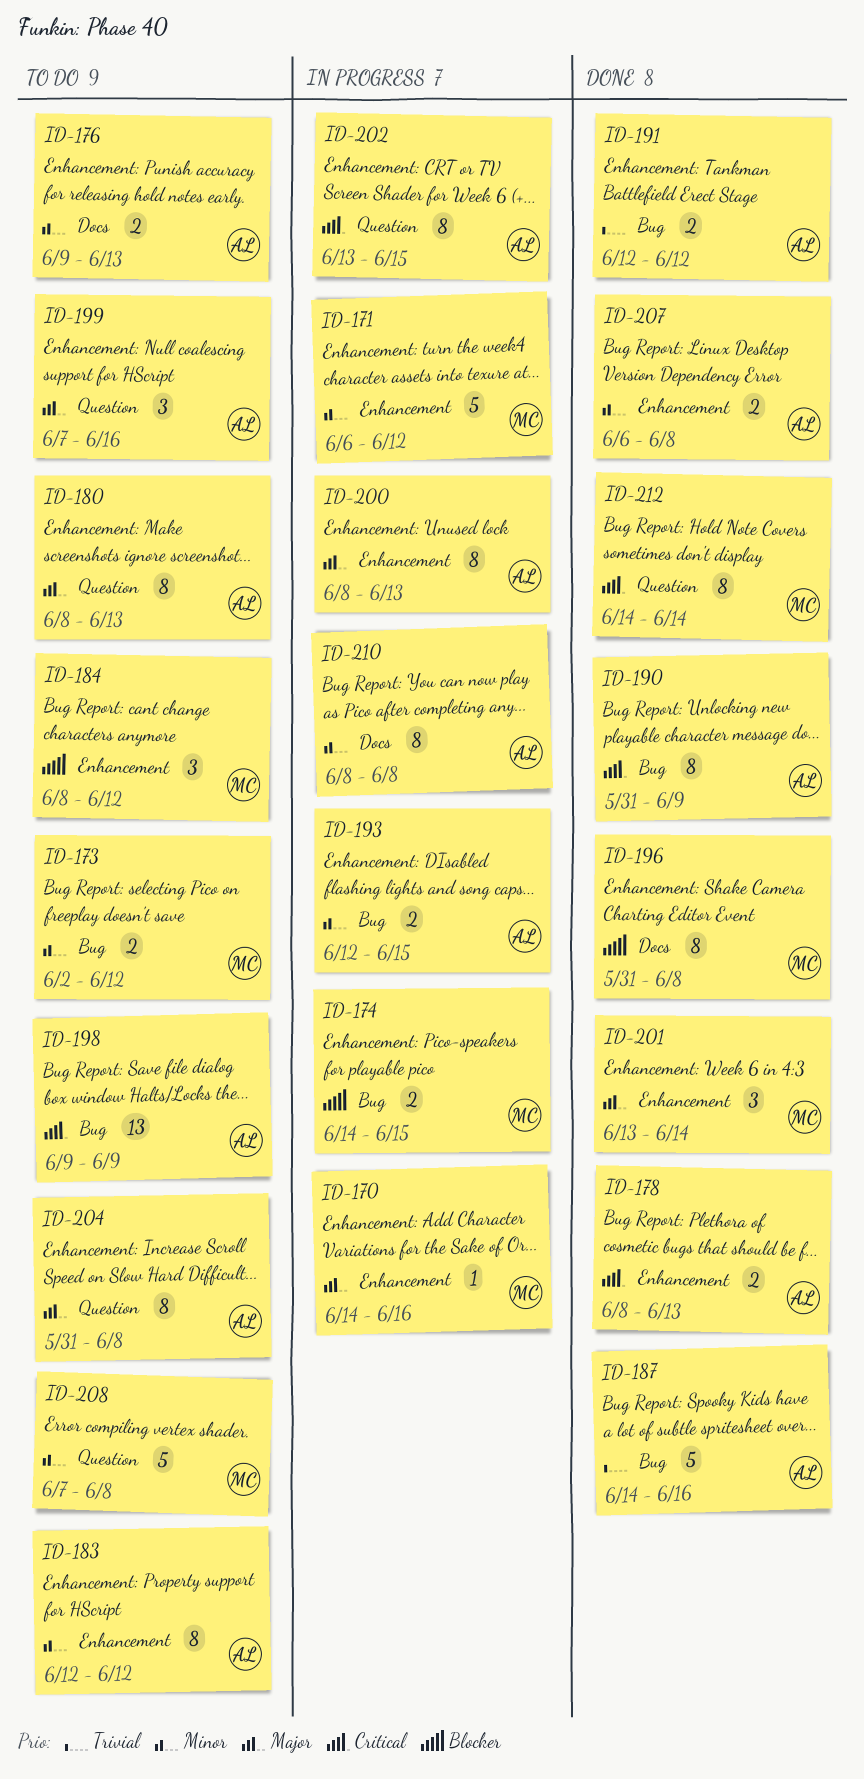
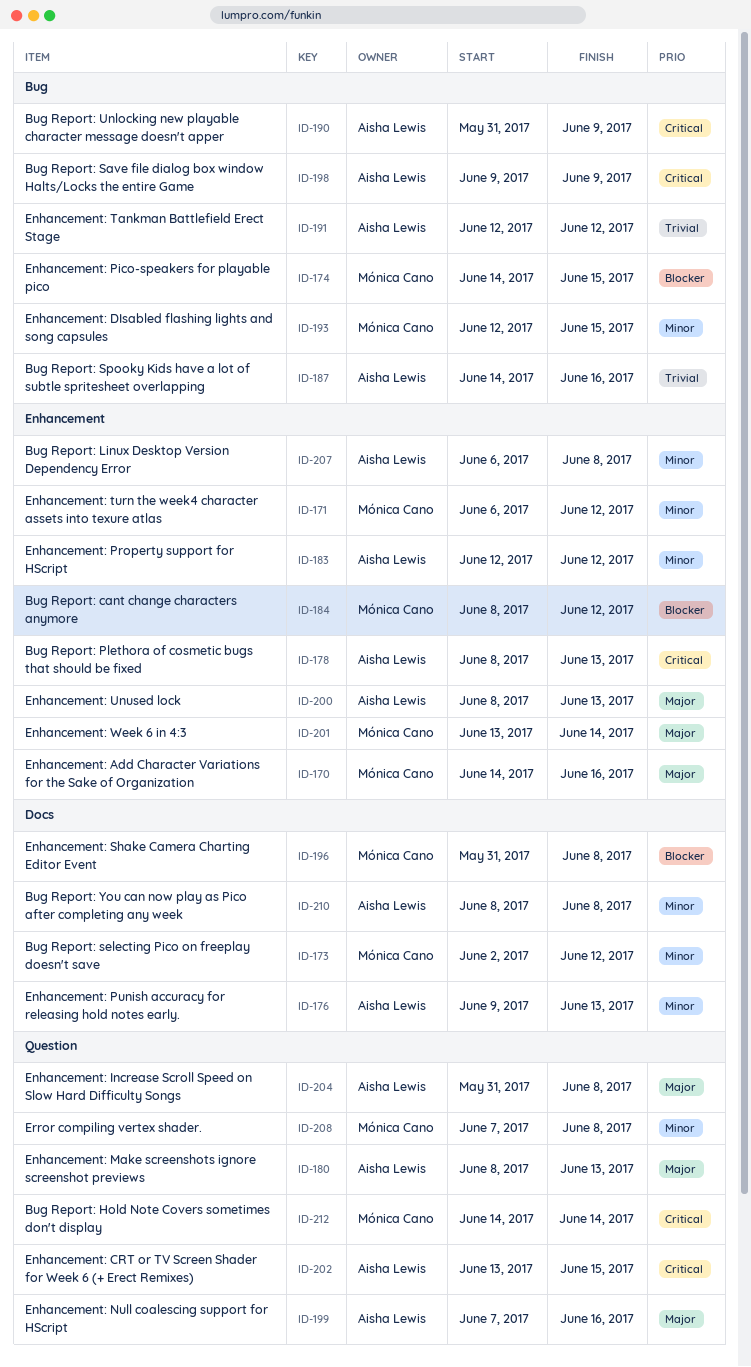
ID-173, label: Bug -> Docs
ID-193, owner: Aisha Lewis -> Mónica Cano

